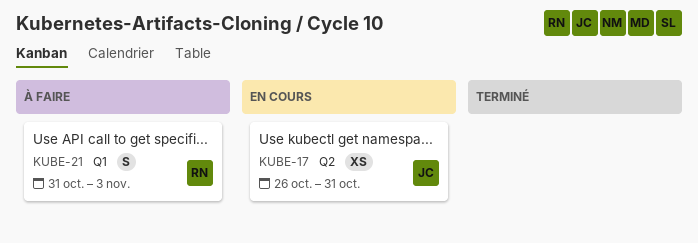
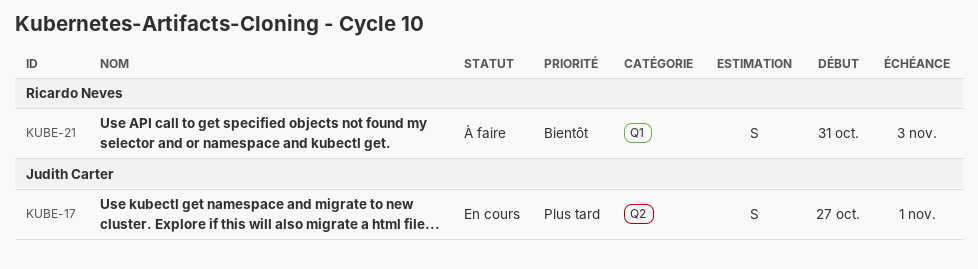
KUBE-17, estimate: XS -> S
KUBE-17, start: Oct 26 -> Oct 27
KUBE-17, due: Oct 31 -> Nov 1

